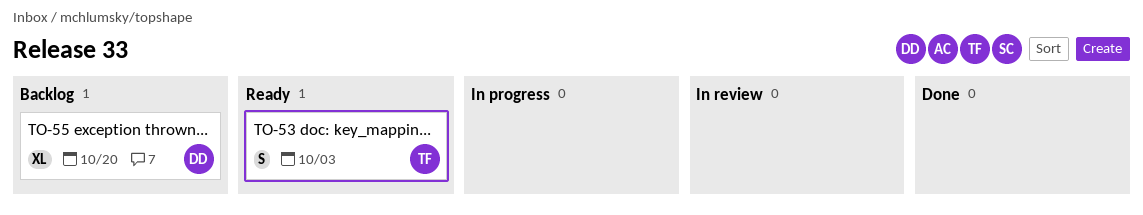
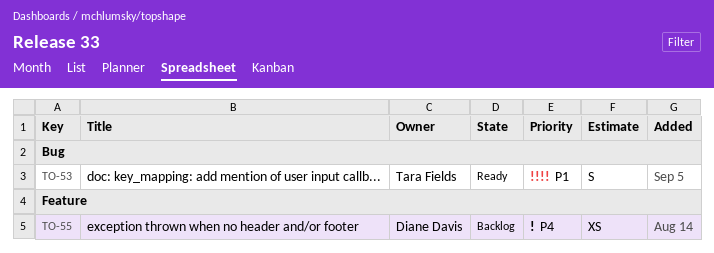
TO-55, estimate: XL -> XS

